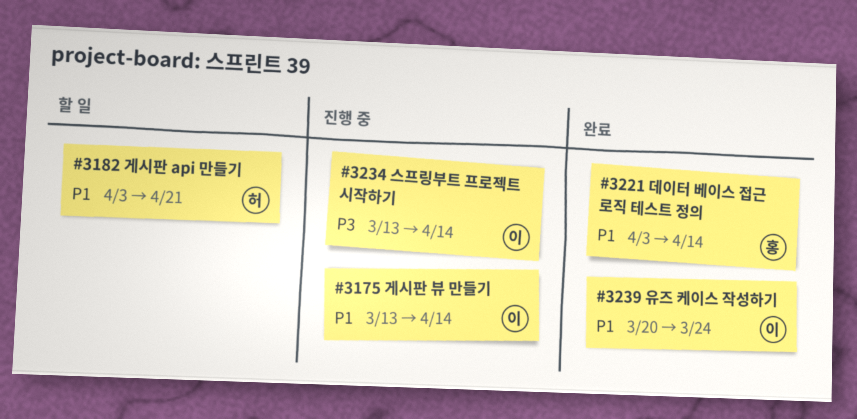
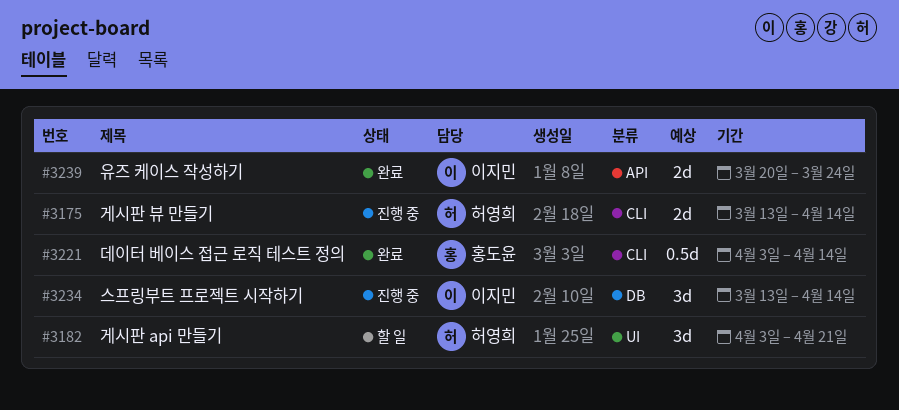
#3175, owner: 이지민 -> 허영희

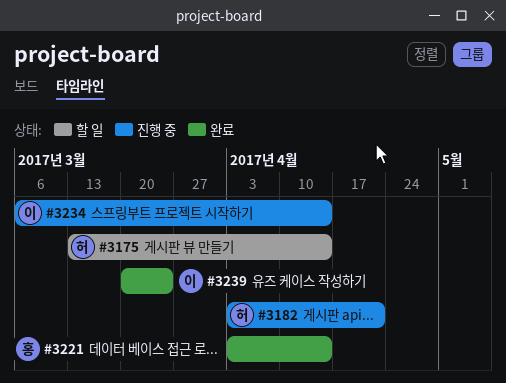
#3175, status: 진행 중 -> 할 일
#3182, status: 할 일 -> 진행 중
#3234, start: Mar 13 -> Mar 6

